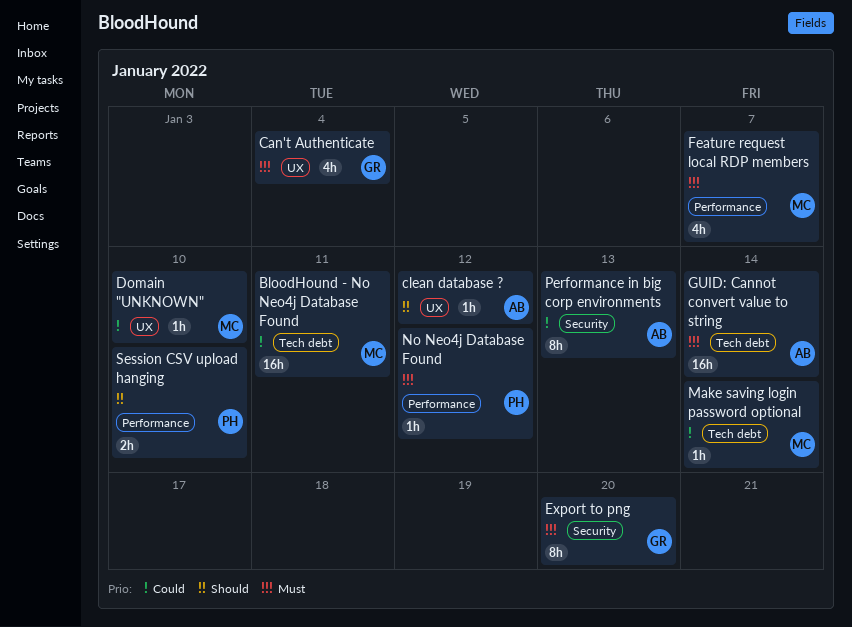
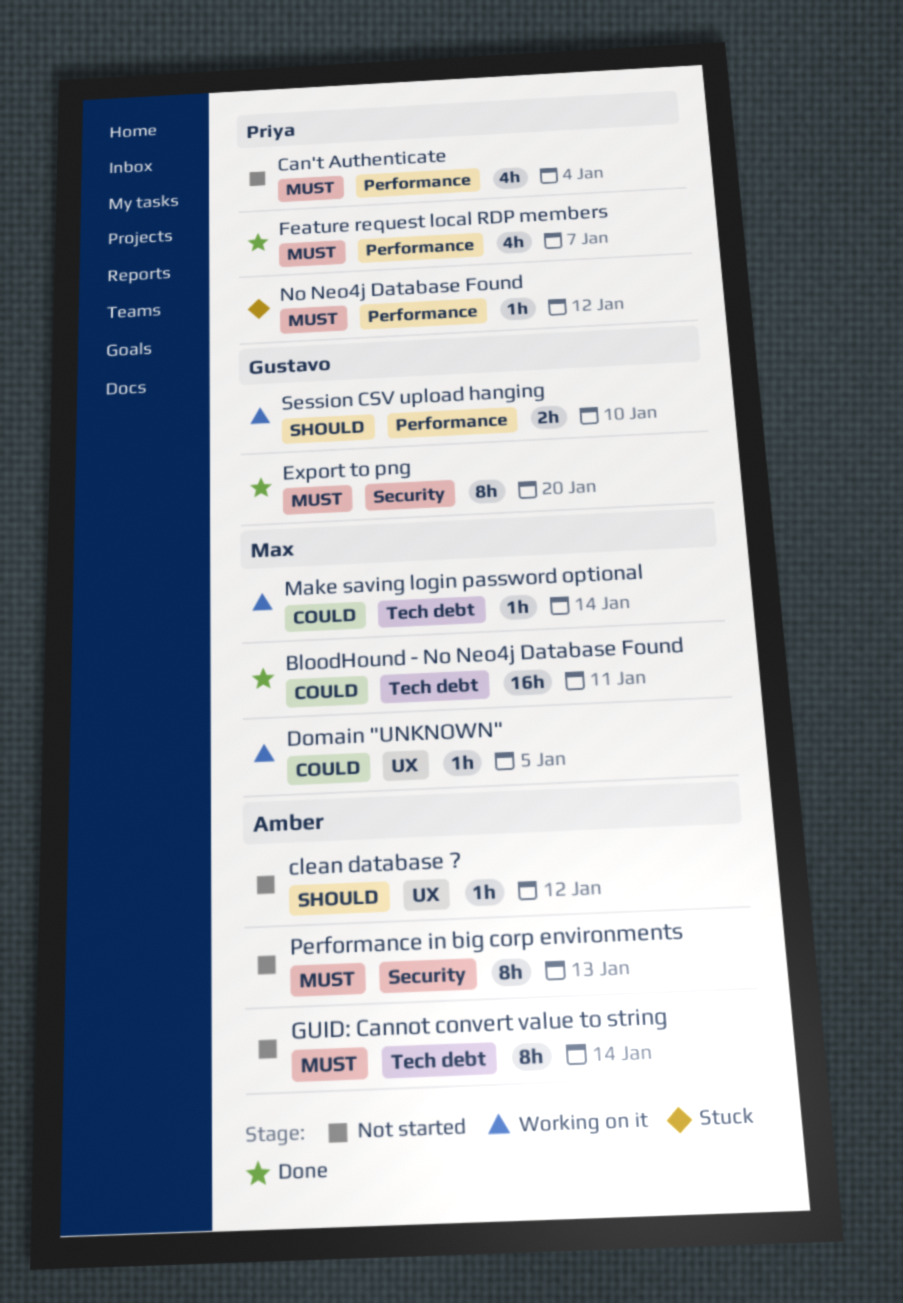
Can't Authenticate, owner: Gustavo -> Priya
Can't Authenticate, label: UX -> Performance
Domain "UNKNOWN", due: Jan 10 -> Jan 5
Feature request local RDP members, owner: Max -> Priya
GUID: Cannot convert value to string, estimate: 16h -> 8h
Performance in big corp environments, priority: Could -> Must
Session CSV upload hanging, owner: Priya -> Gustavo

